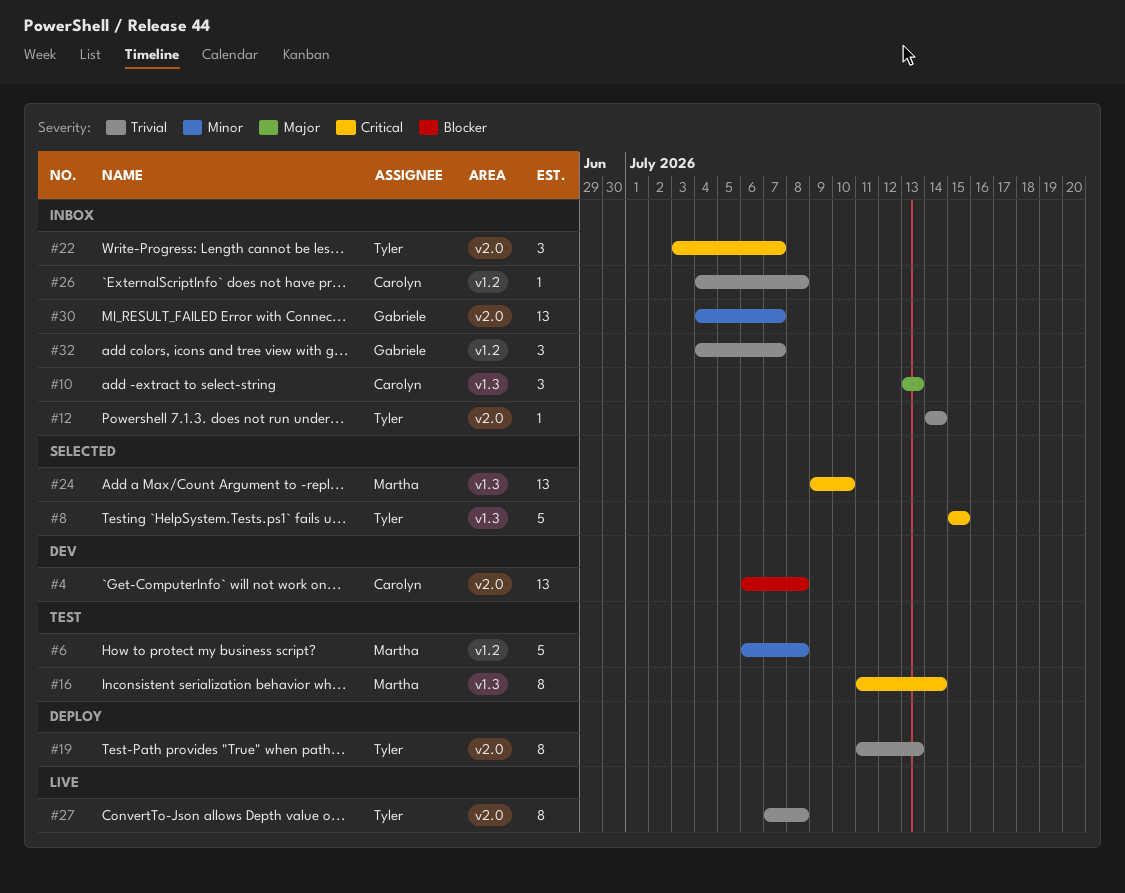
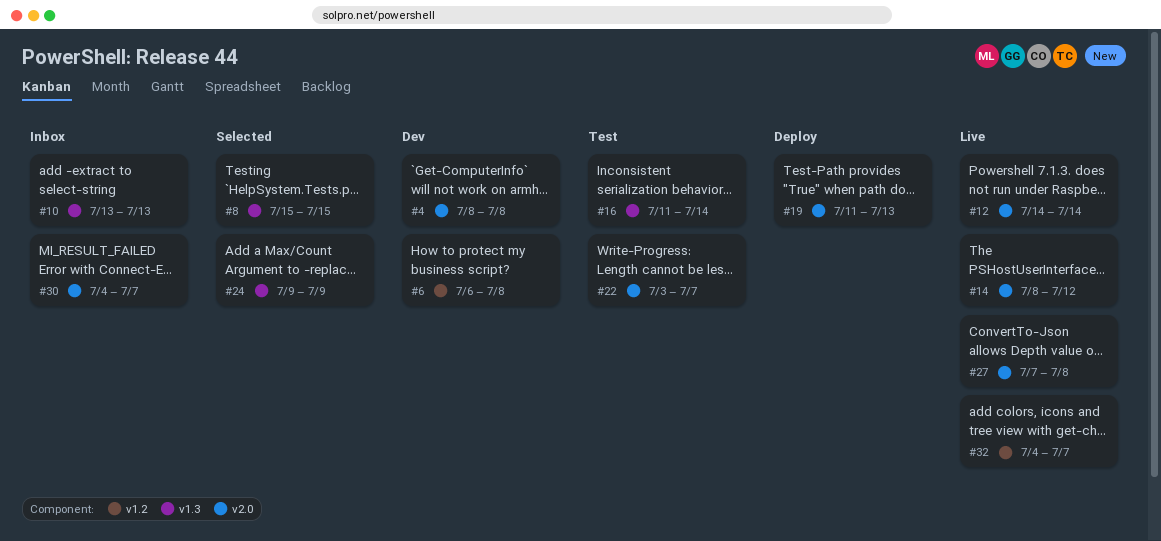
#4, start: Jul 6 -> Jul 8
#6, status: Test -> Dev
#12, status: Inbox -> Live
#14: none -> present
#22, status: Inbox -> Test
#24, due: Jul 10 -> Jul 9
#26: present -> none
#32, status: Inbox -> Live

